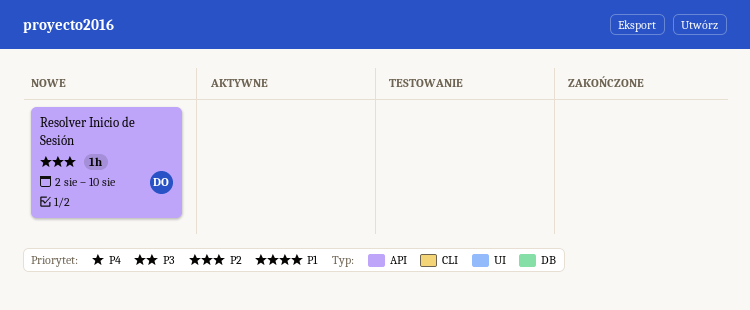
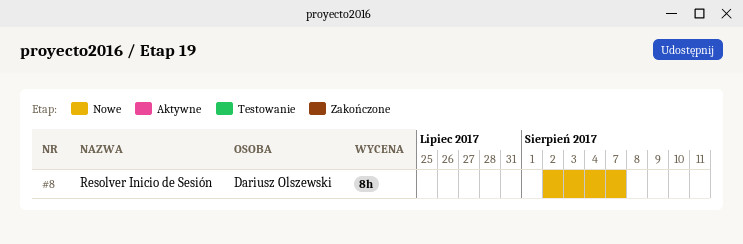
Resolver Inicio de Sesión, estimate: 1h -> 8h
Resolver Inicio de Sesión, due: Aug 10 -> Aug 7

